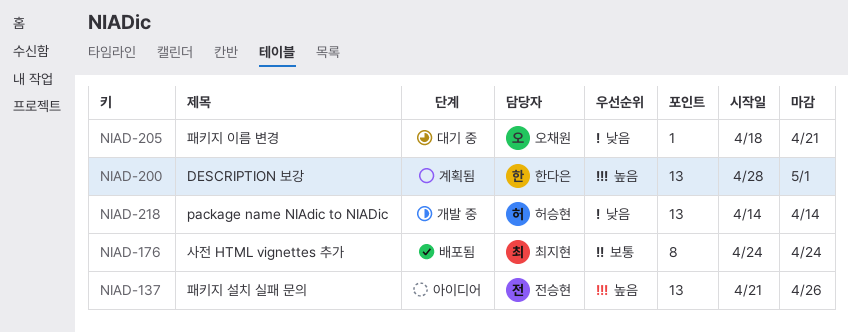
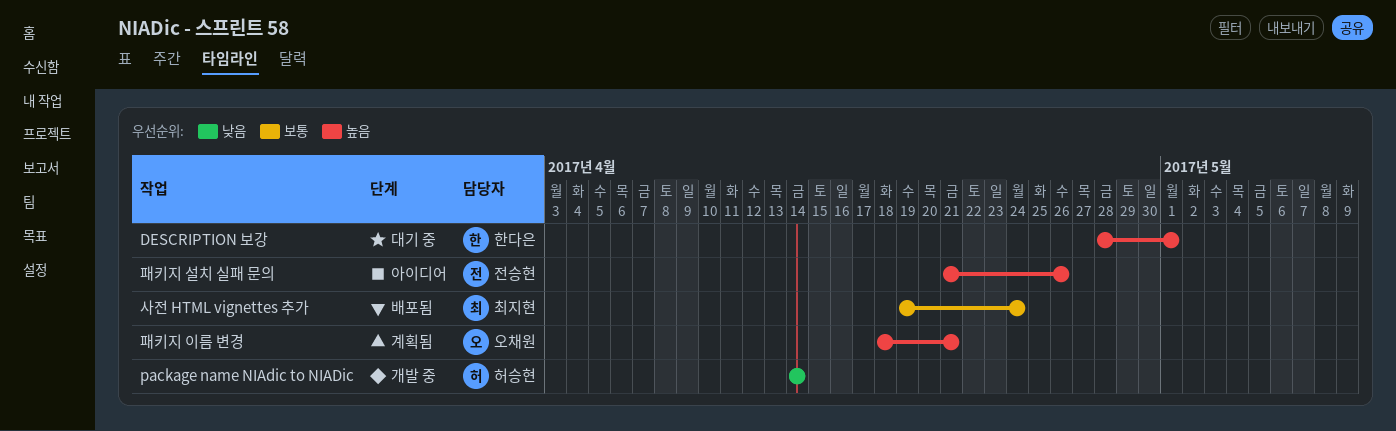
DESCRIPTION 보강, status: 계획됨 -> 대기 중
사전 HTML vignettes 추가, start: Apr 24 -> Apr 19
패키지 이름 변경, status: 대기 중 -> 계획됨
패키지 이름 변경, priority: 낮음 -> 높음

